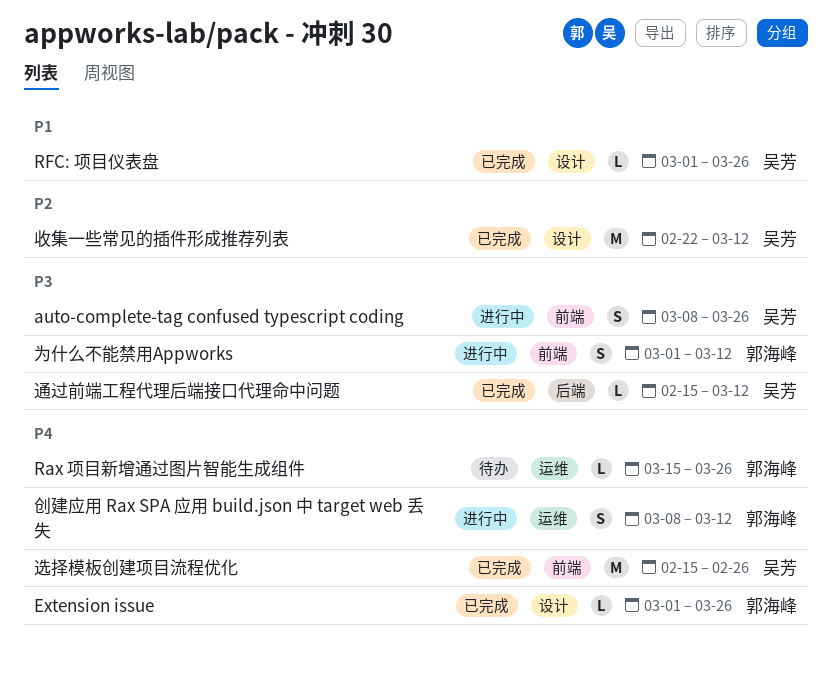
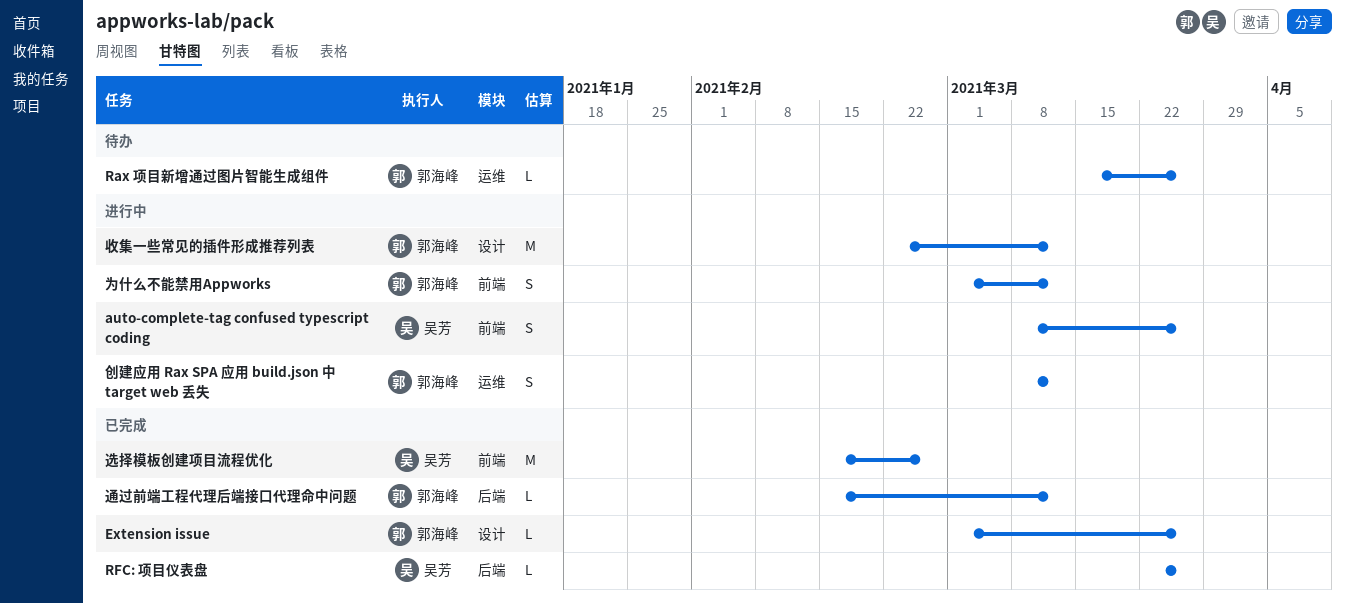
RFC: 项目仪表盘, label: 设计 -> 后端
RFC: 项目仪表盘, start: Mar 1 -> Mar 22
收集一些常见的插件形成推荐列表, status: 已完成 -> 进行中
收集一些常见的插件形成推荐列表, owner: 吴芳 -> 郭海峰
通过前端工程代理后端接口代理命中问题, owner: 吴芳 -> 郭海峰

